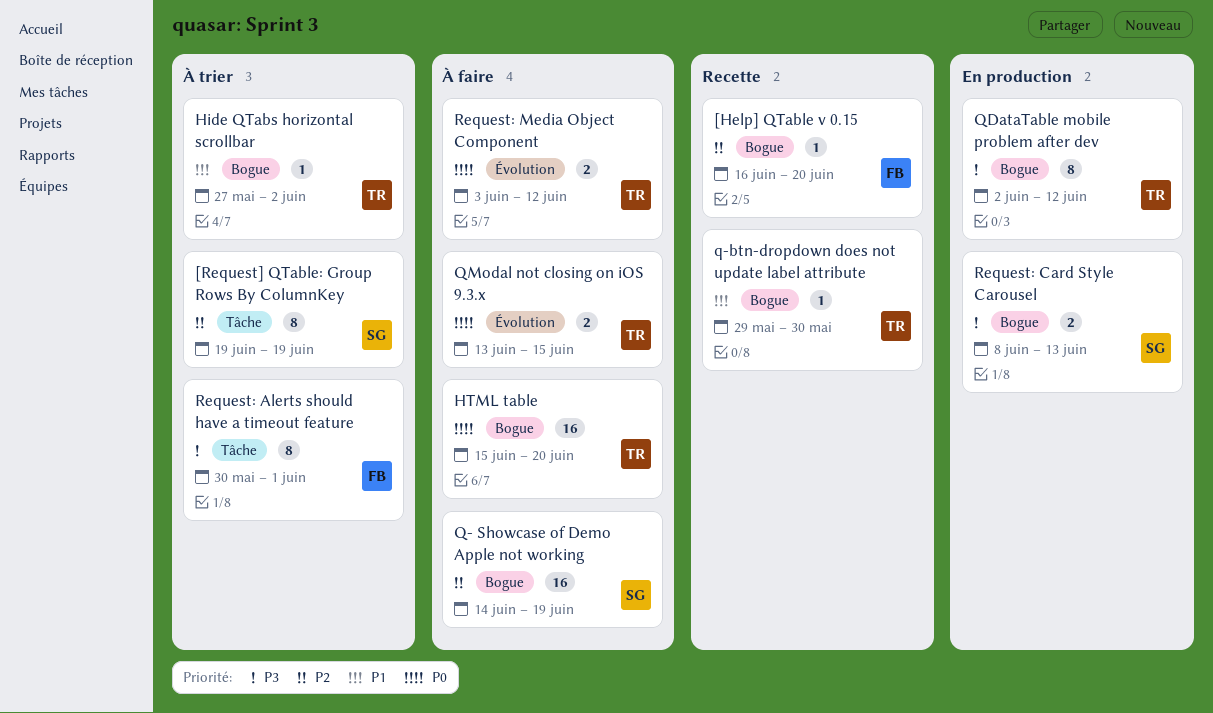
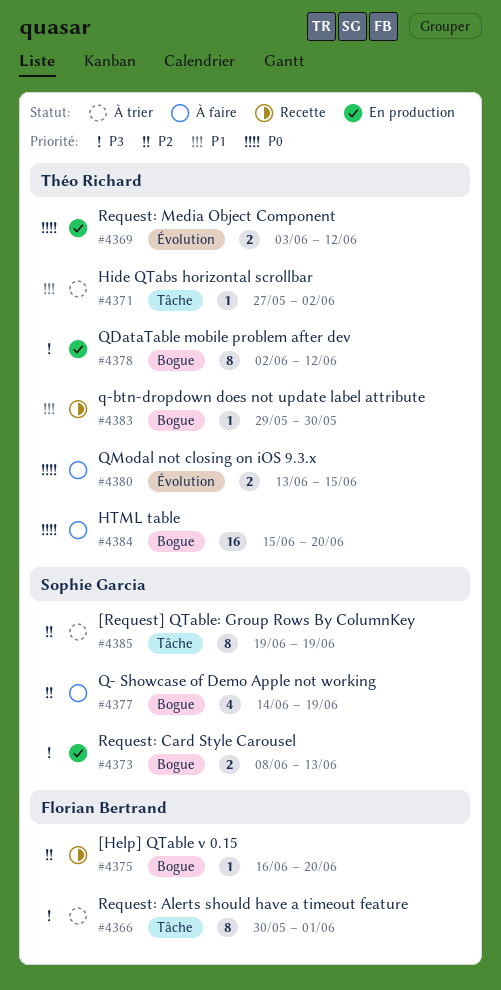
Hide QTabs horizontal scrollbar, label: Bogue -> Tâche
Q- Showcase of Demo Apple not working, estimate: 16 -> 4
Request: Media Object Component, status: À faire -> En production

